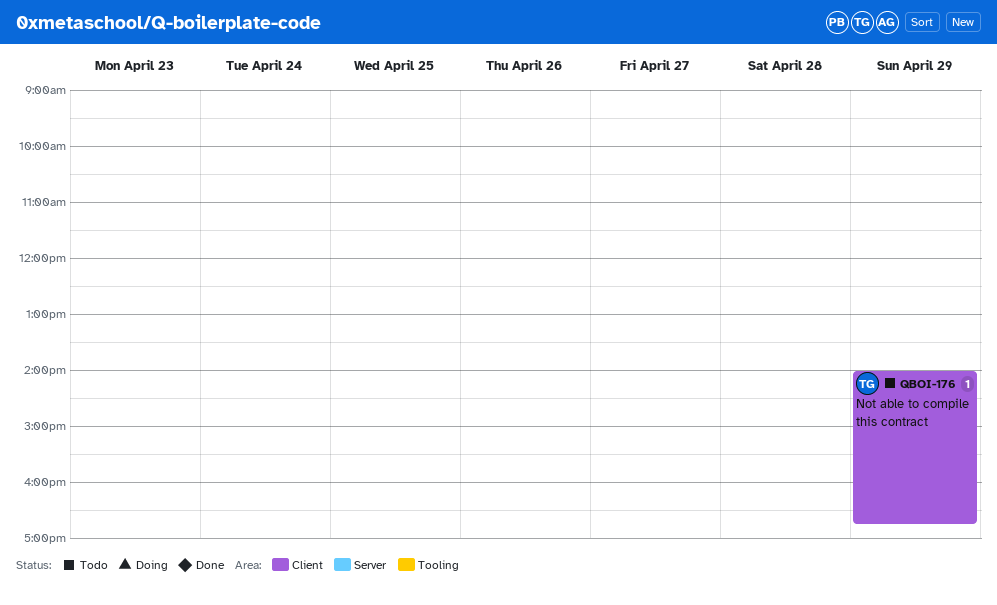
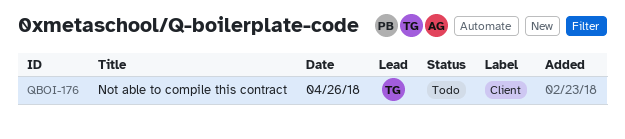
QBOI-176, day: Apr 29 -> Apr 26

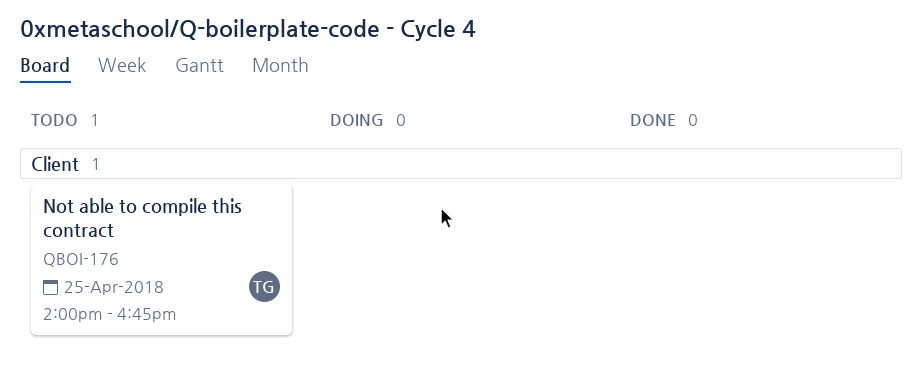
QBOI-176, day: Apr 26 -> Apr 25

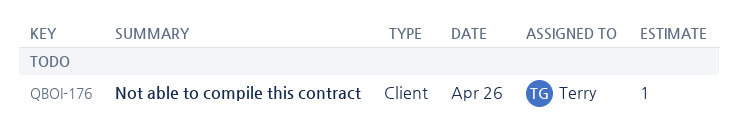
QBOI-176, day: Apr 25 -> Apr 26

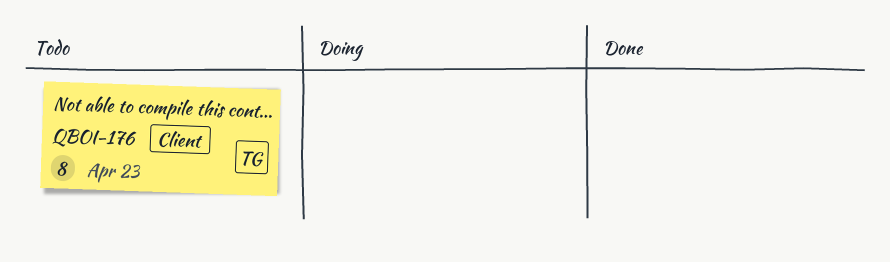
QBOI-176, estimate: 1 -> 8
QBOI-176, day: Apr 26 -> Apr 23

